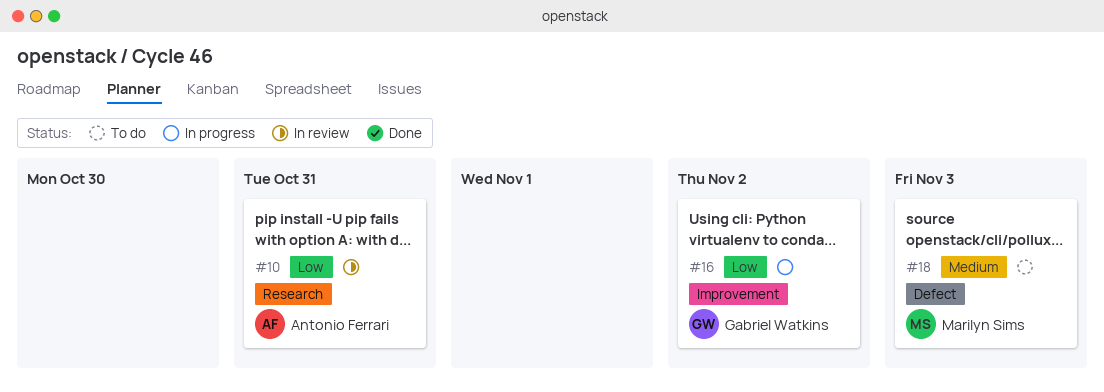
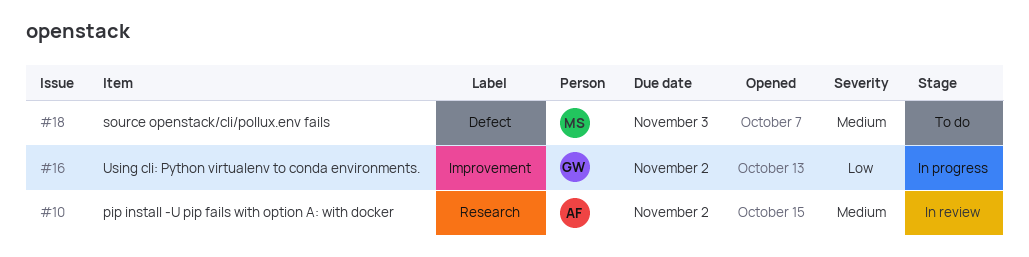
#10, priority: Low -> Medium
#10, due: Oct 31 -> Nov 2

